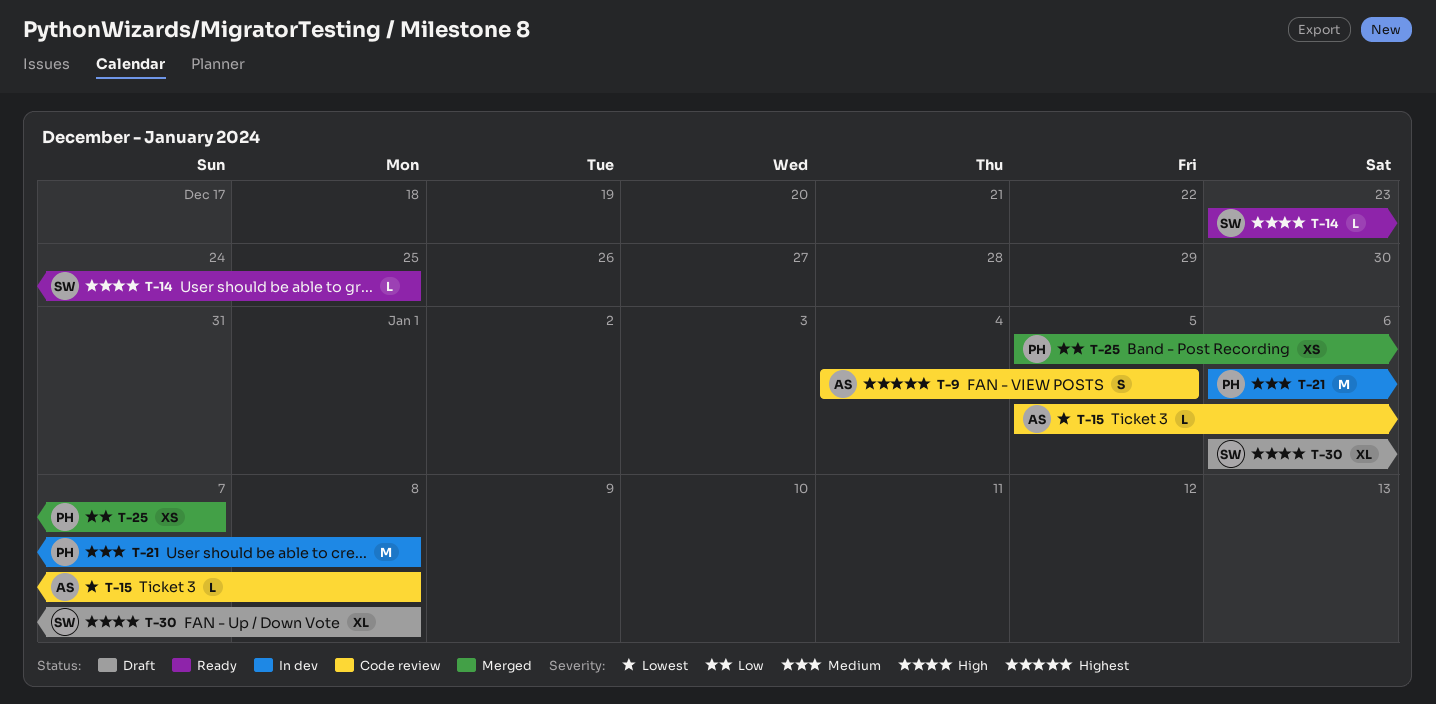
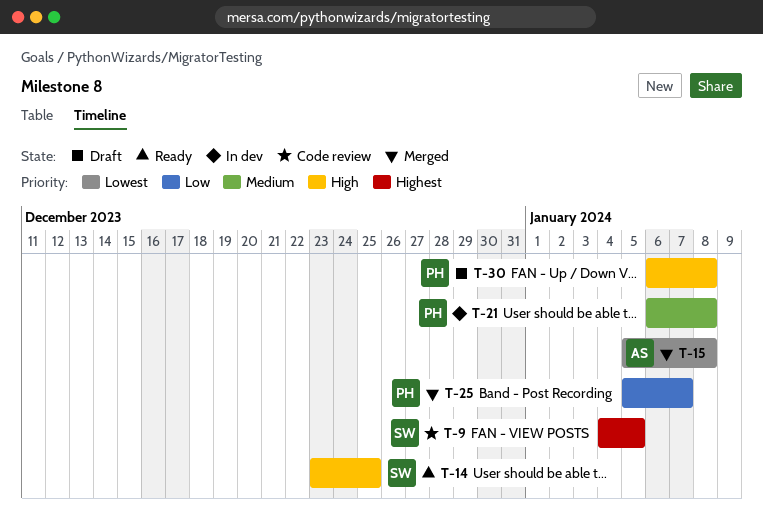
T-9, owner: AS -> SW
T-15, status: Code review -> Merged
T-30, owner: SW -> PH

